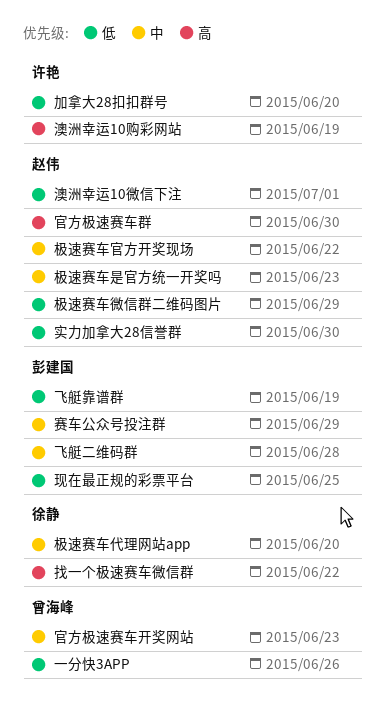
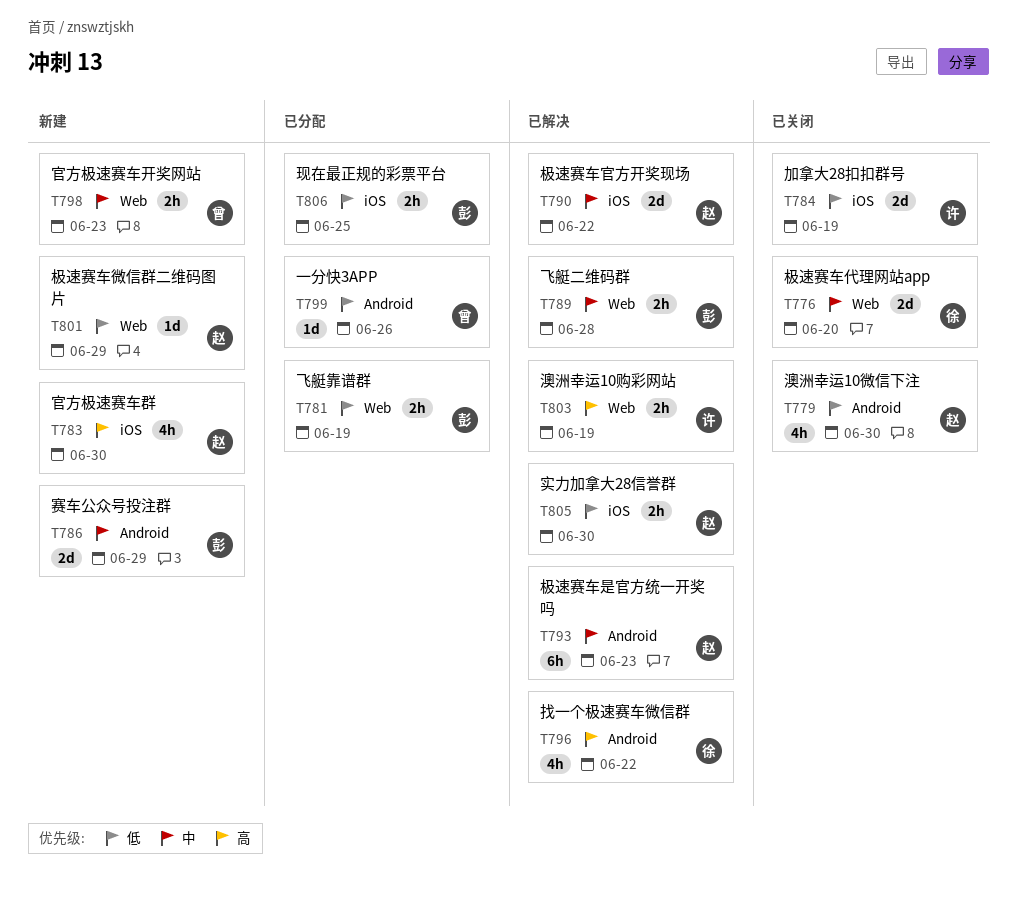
加拿大28扣扣群号, due: Jun 20 -> Jun 19
澳洲幸运10微信下注, due: Jul 1 -> Jun 30

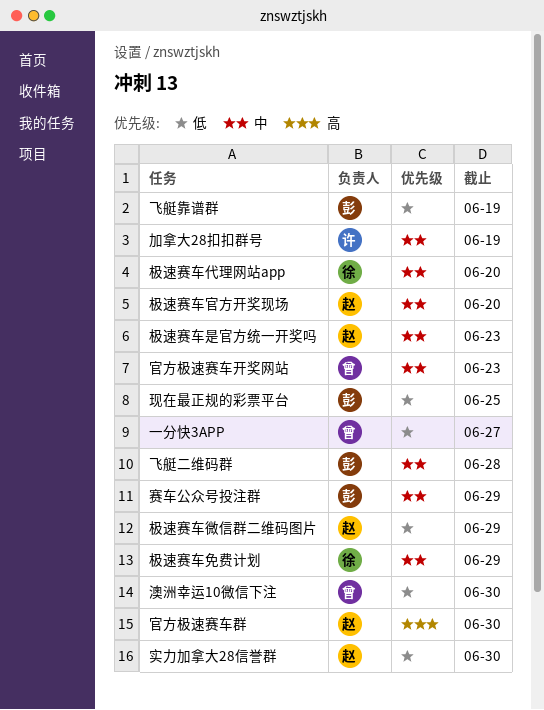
一分快3APP, due: Jun 26 -> Jun 27
加拿大28扣扣群号, priority: 低 -> 中
找一个极速赛车微信群: present -> none
极速赛车免费计划: none -> present
极速赛车官方开奖现场, due: Jun 22 -> Jun 20
澳洲幸运10微信下注, owner: 赵 -> 曾
澳洲幸运10购彩网站: present -> none

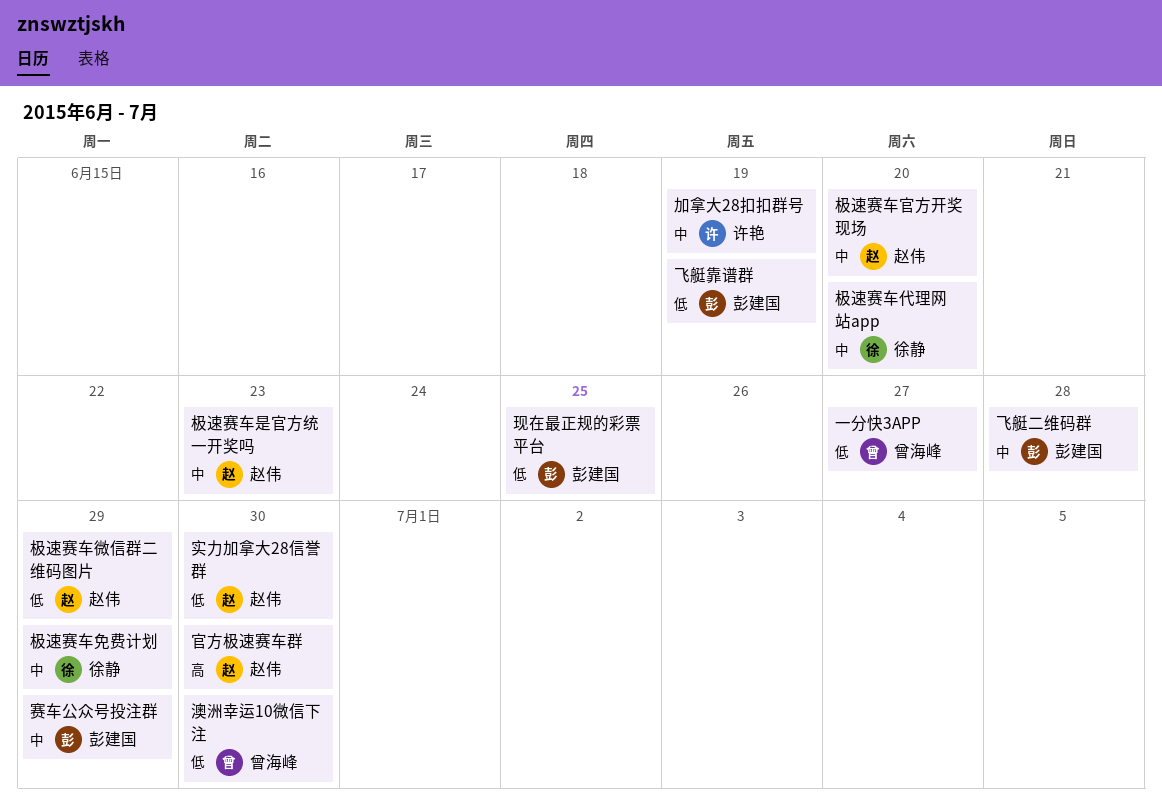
官方极速赛车开奖网站: present -> none

